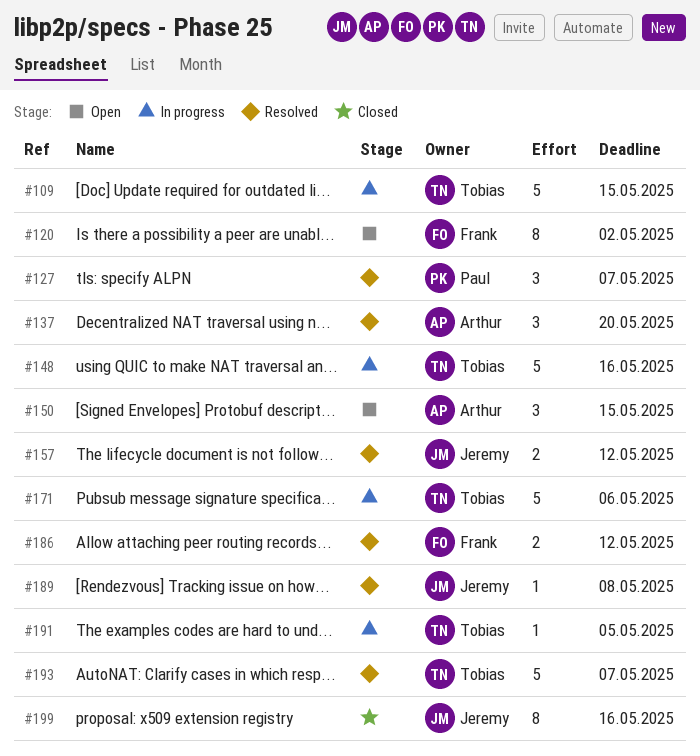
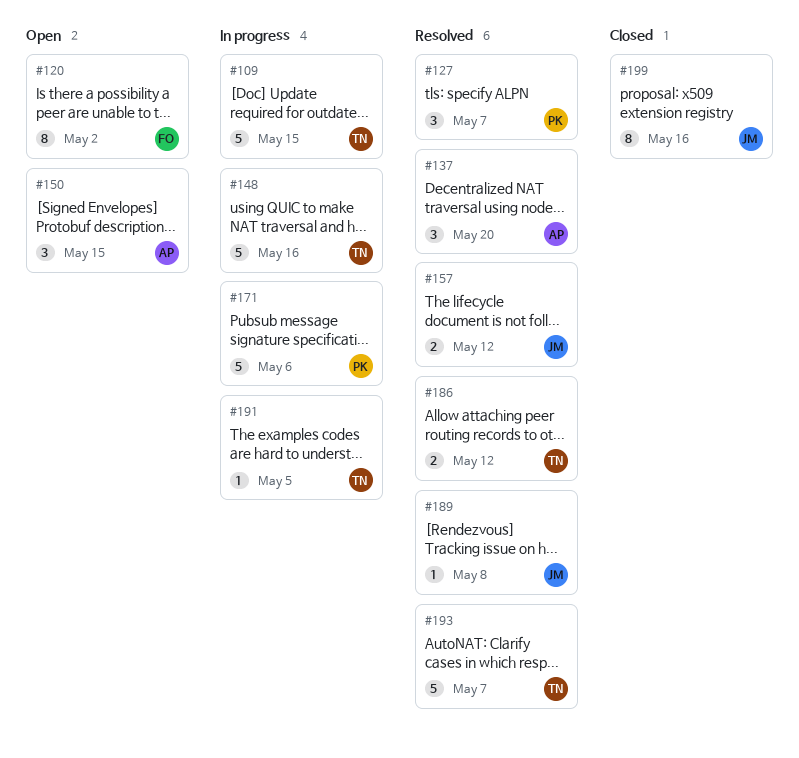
#171, owner: Tobias -> Paul
#186, owner: Frank -> Tobias

